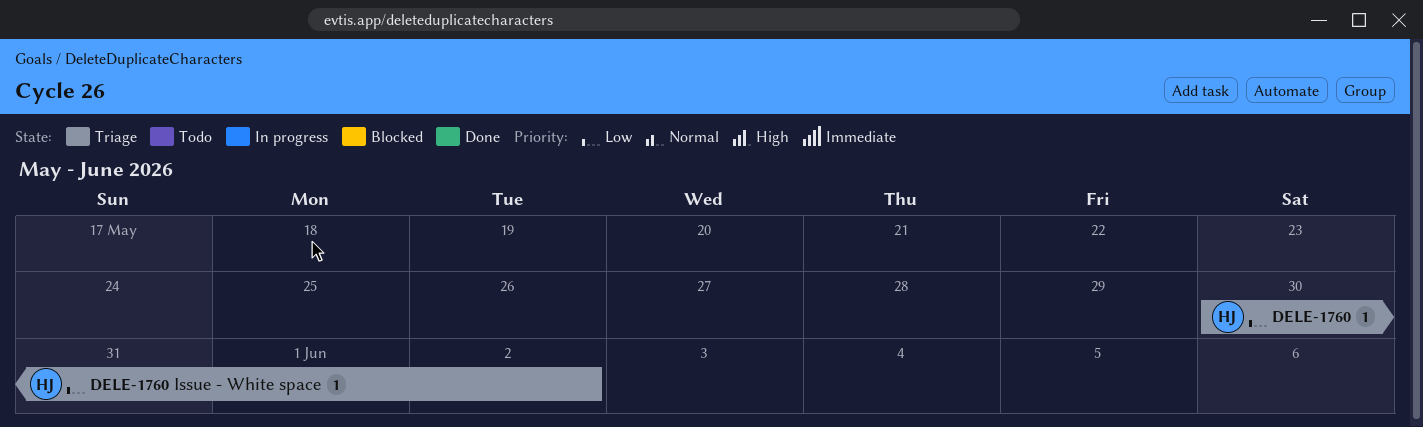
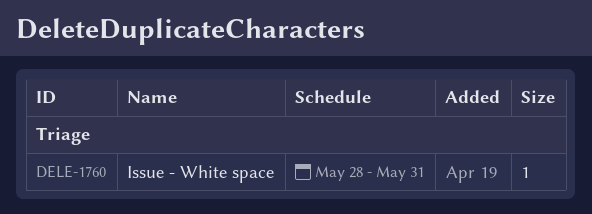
DELE-1760, start: May 30 -> May 28
DELE-1760, due: Jun 2 -> May 31

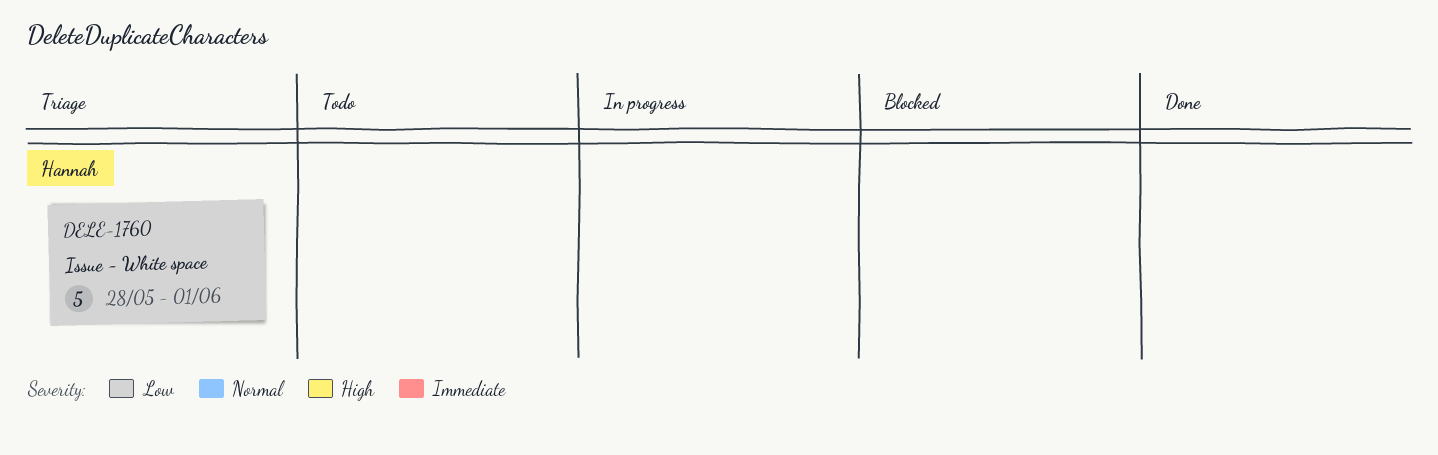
DELE-1760, estimate: 1 -> 5
DELE-1760, due: May 31 -> Jun 1

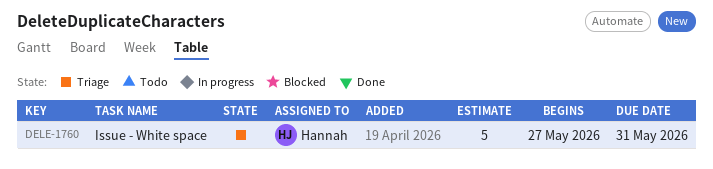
DELE-1760, start: May 28 -> May 27
DELE-1760, due: Jun 1 -> May 31

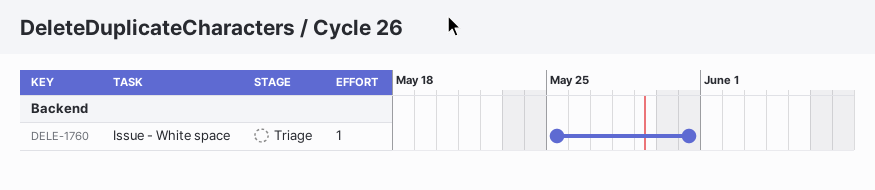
DELE-1760, estimate: 5 -> 1
DELE-1760, start: May 27 -> May 25

